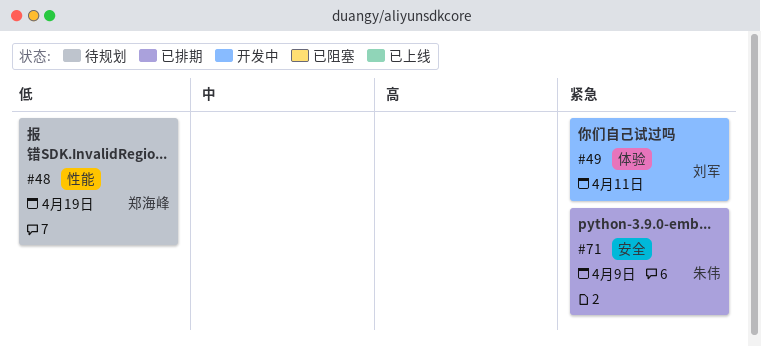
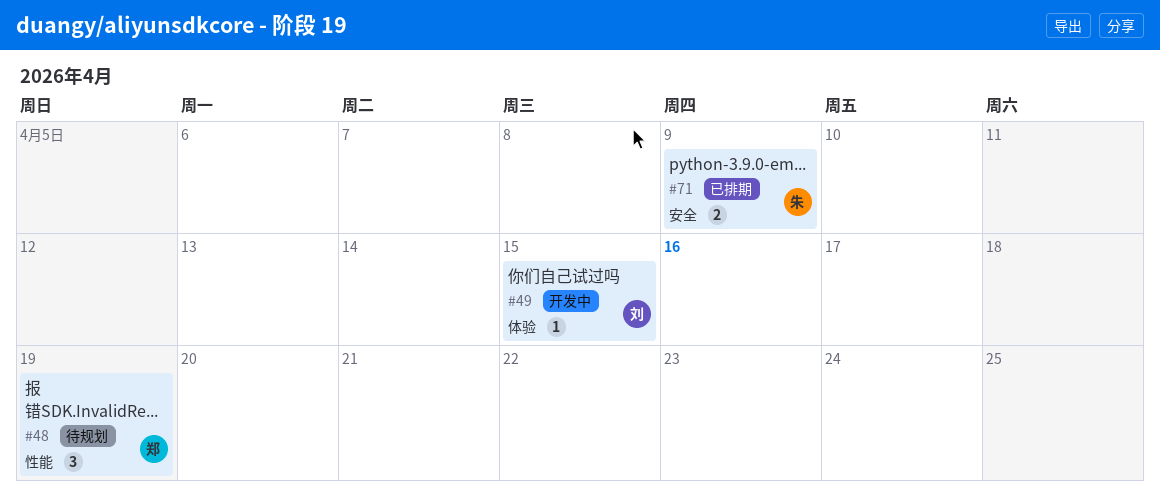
#49, due: Apr 11 -> Apr 15

